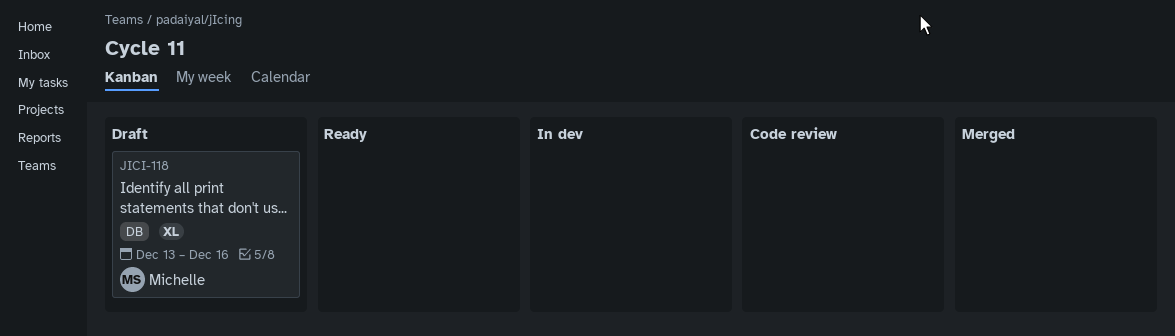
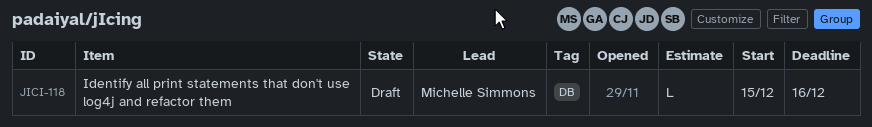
JICI-118, estimate: XL -> L
JICI-118, start: Dec 13 -> Dec 15

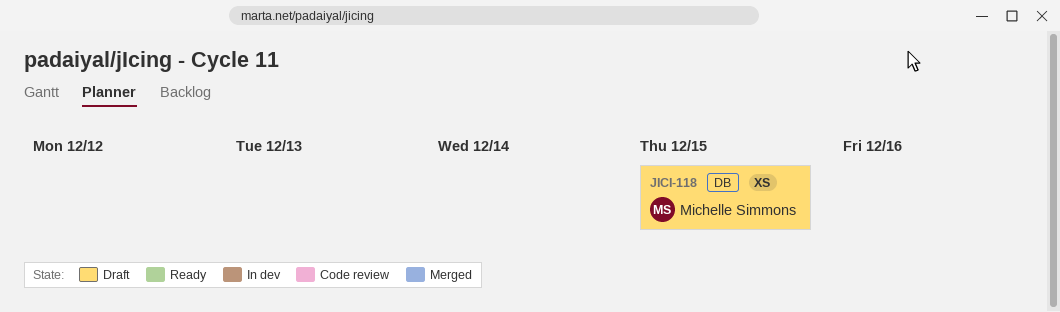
JICI-118, estimate: L -> XS
JICI-118, due: Dec 16 -> Dec 15

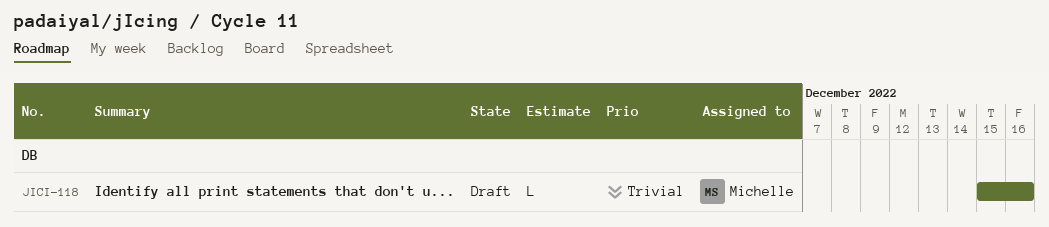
JICI-118, estimate: XS -> L
JICI-118, due: Dec 15 -> Dec 16

